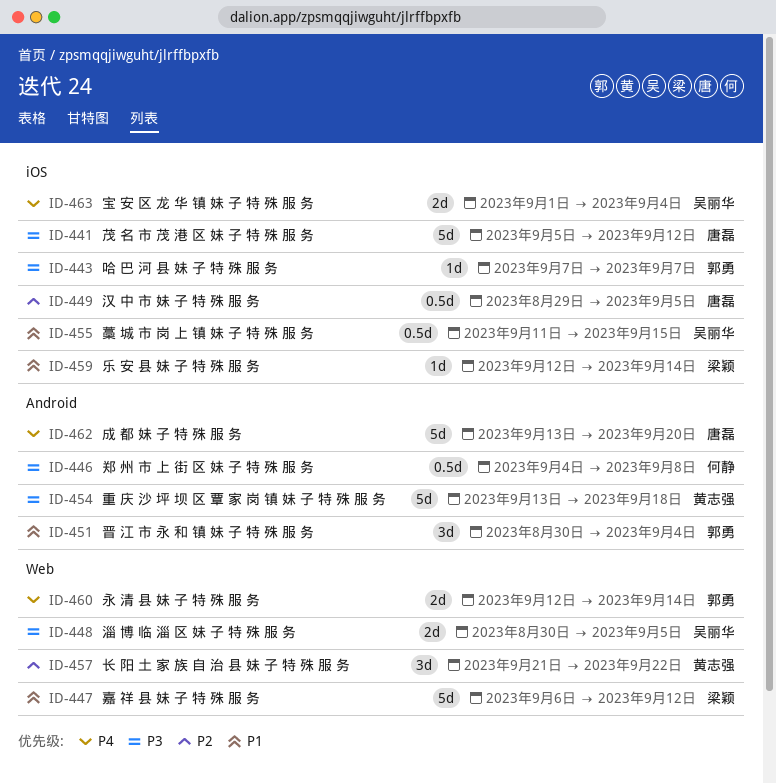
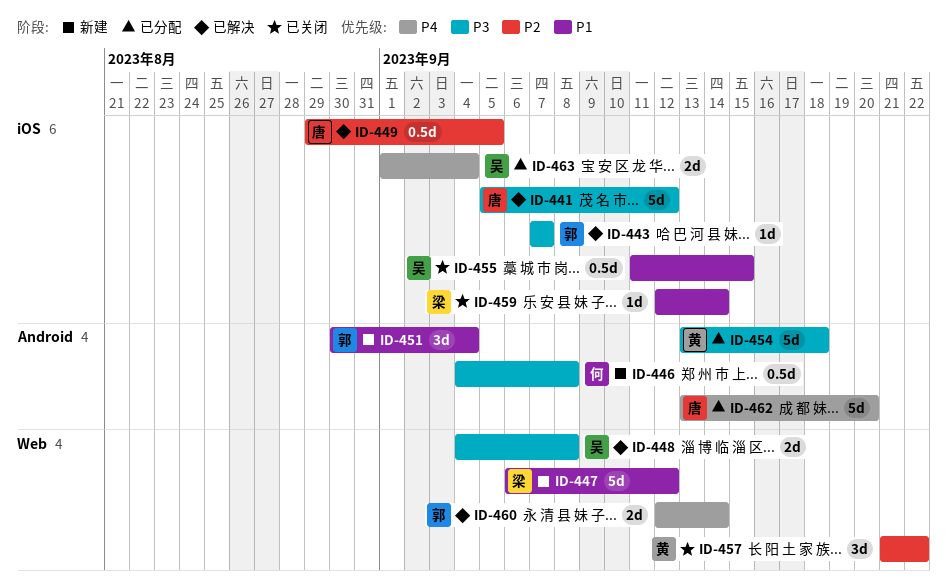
ID-448, start: Aug 30 -> Sep 4
ID-448, due: Sep 5 -> Sep 8

